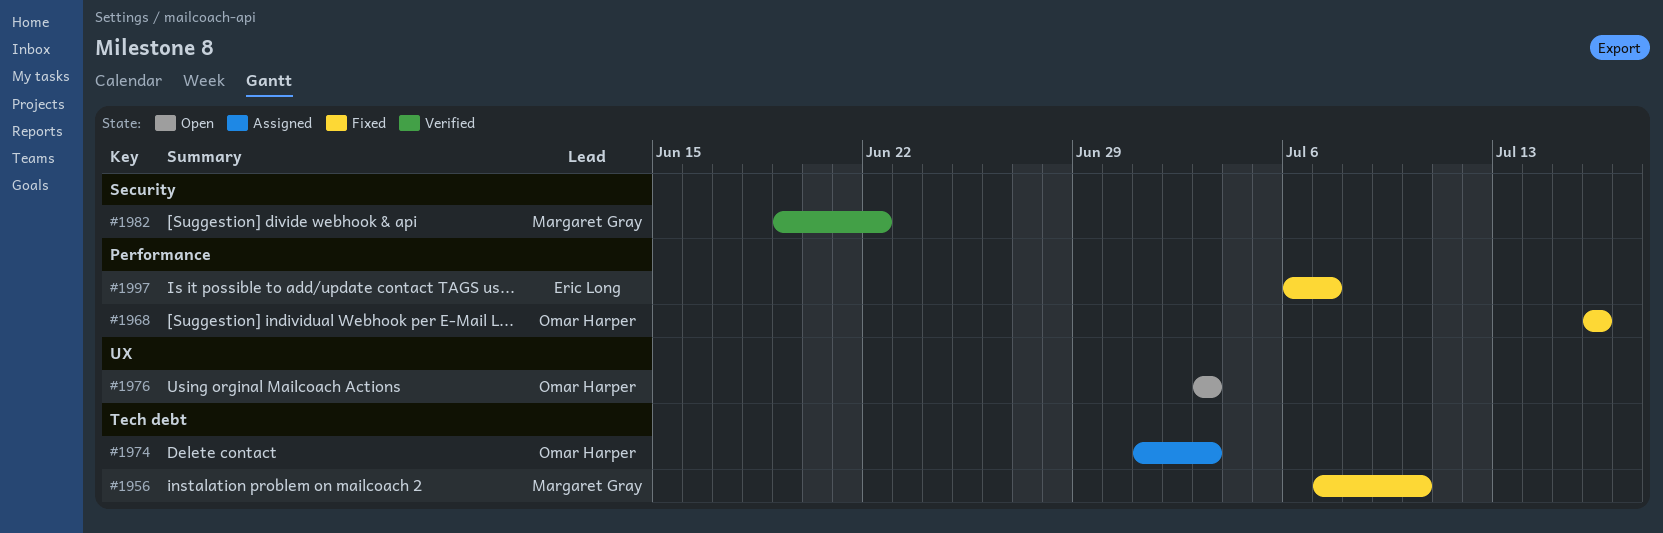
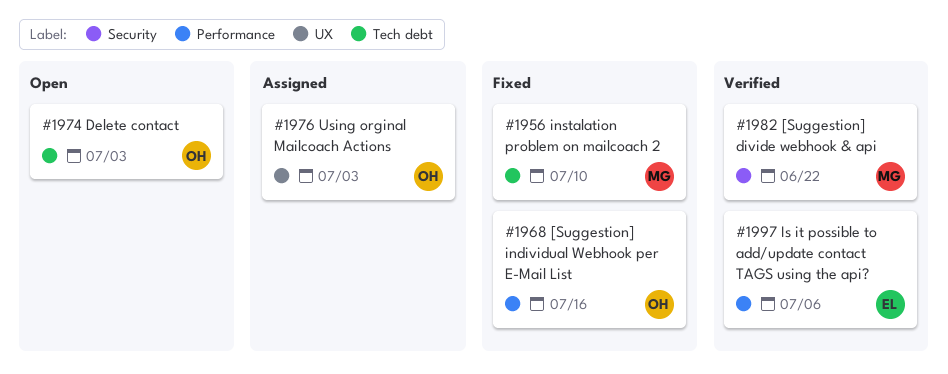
#1974, status: Assigned -> Open
#1976, status: Open -> Assigned
#1997, status: Fixed -> Verified
#1997, due: Jul 7 -> Jul 6

